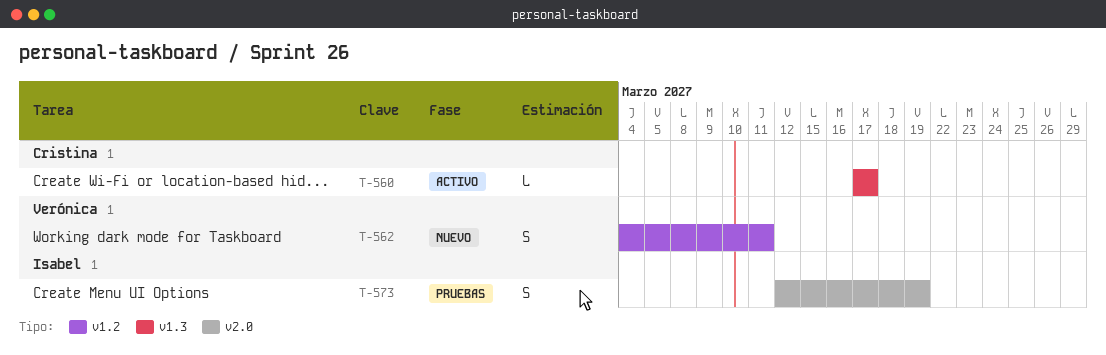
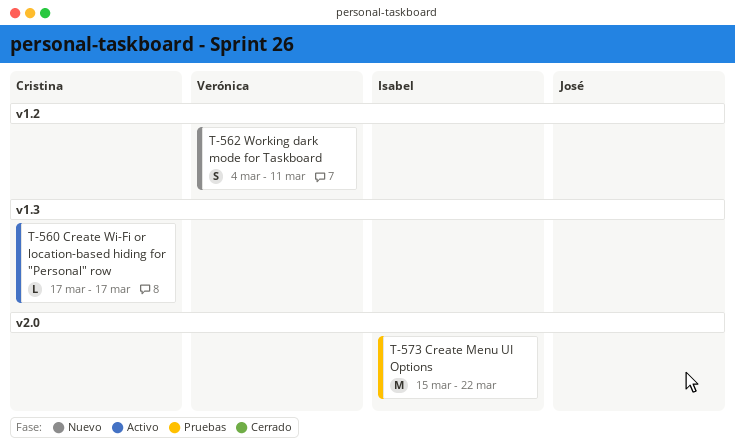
T-573, estimate: S -> M
T-573, start: Mar 12 -> Mar 15
T-573, due: Mar 19 -> Mar 22

